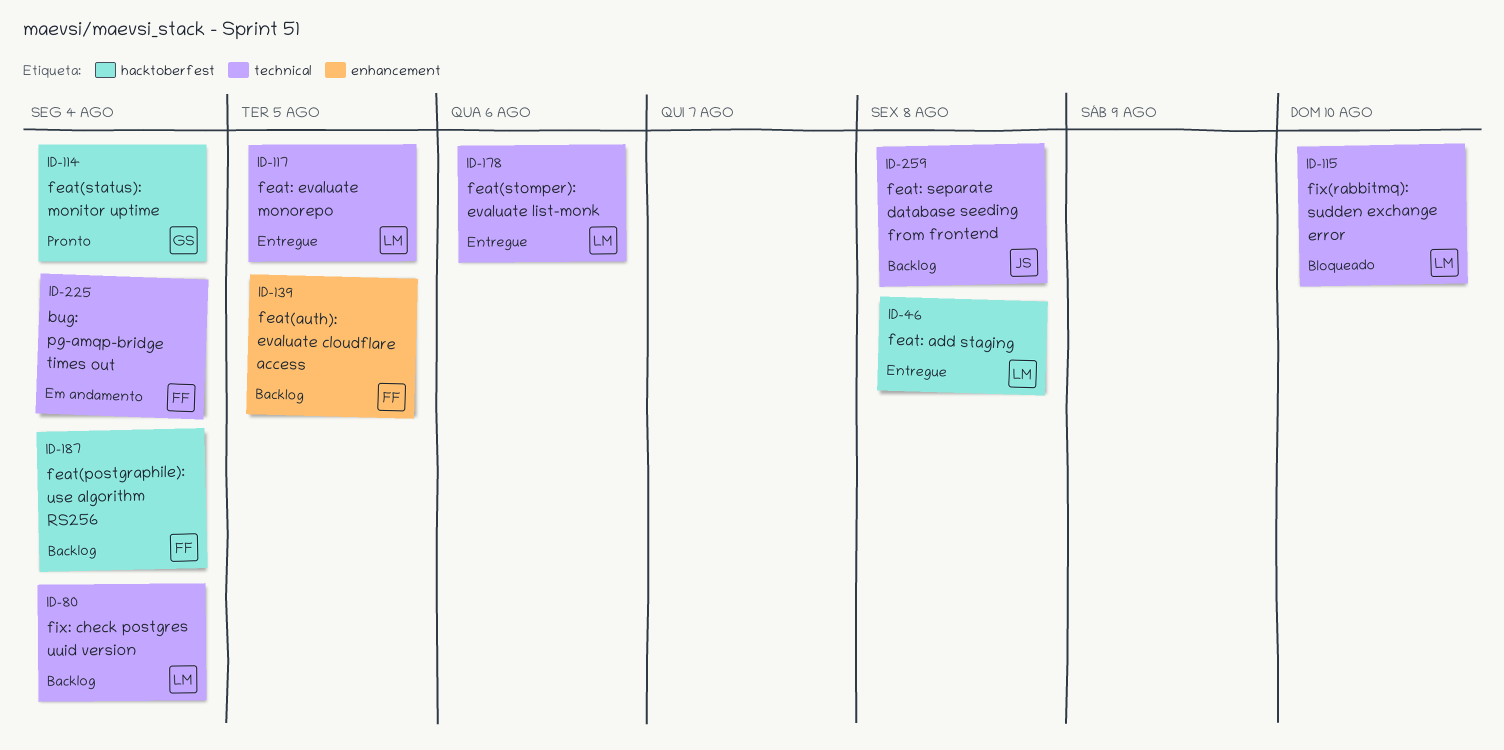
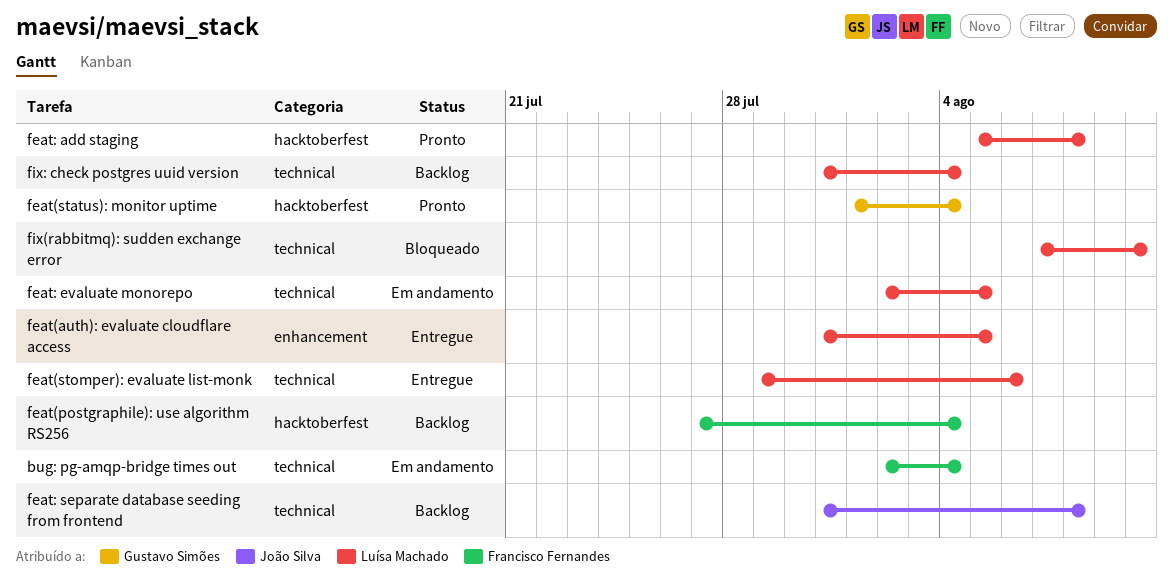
feat(auth): evaluate cloudflare access, status: Backlog -> Entregue
feat(auth): evaluate cloudflare access, owner: Francisco Fernandes -> Luísa Machado
feat: add staging, status: Entregue -> Pronto
feat: evaluate monorepo, status: Entregue -> Em andamento

